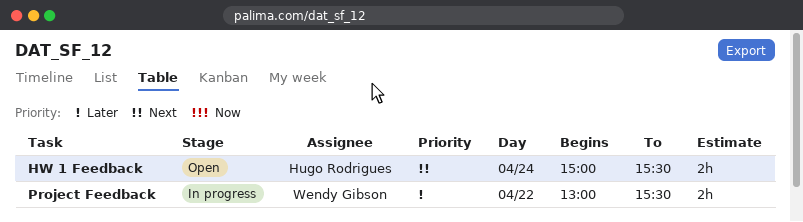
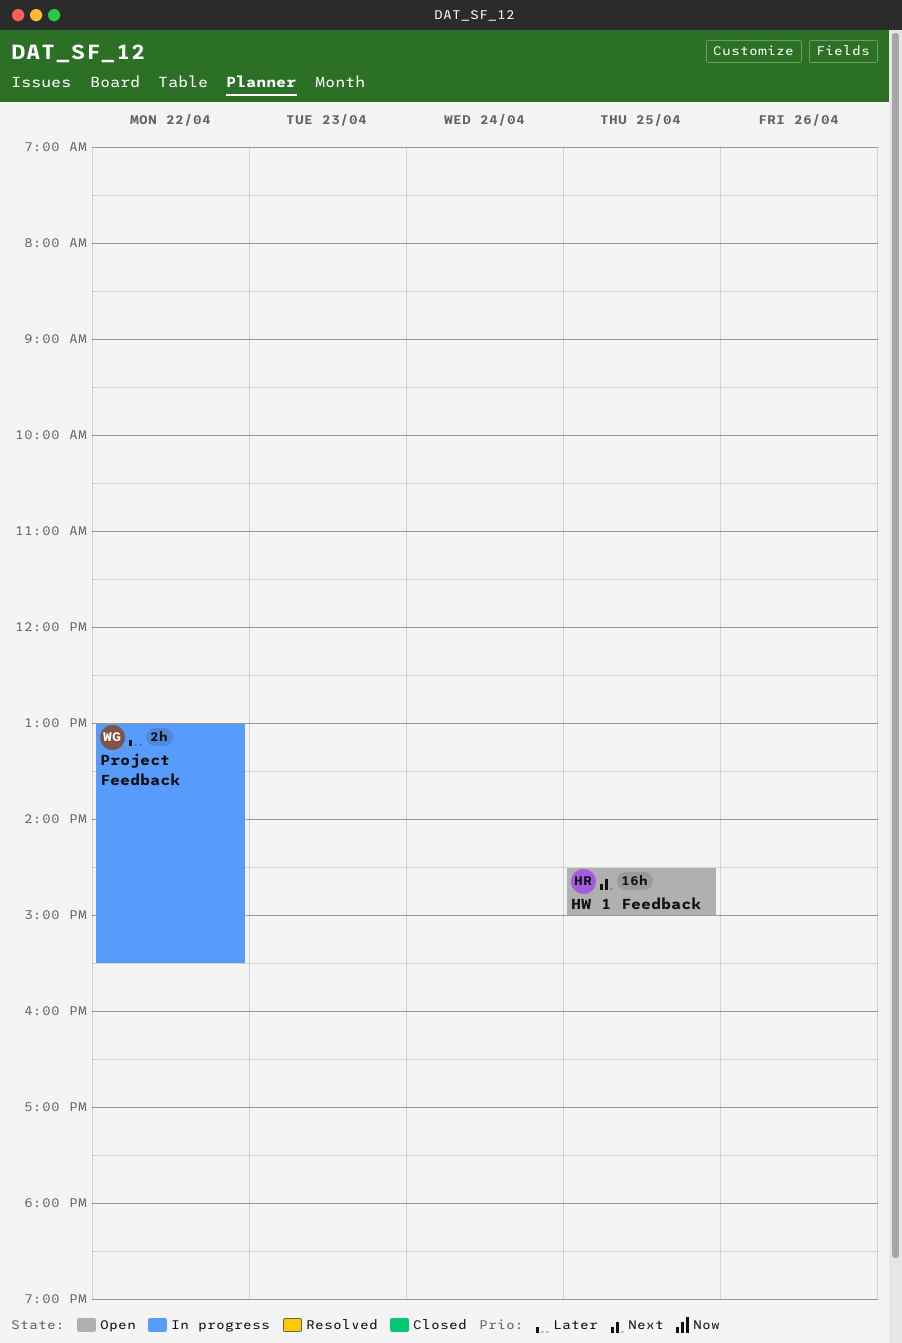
HW 1 Feedback, estimate: 2h -> 16h
HW 1 Feedback, day: Apr 24 -> Apr 25
HW 1 Feedback, begins: 15:00 -> 14:30
HW 1 Feedback, ends: 15:30 -> 15:00

